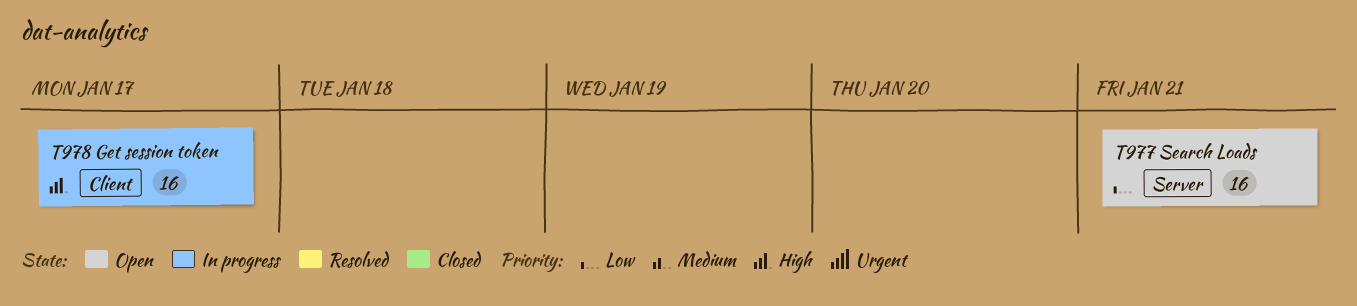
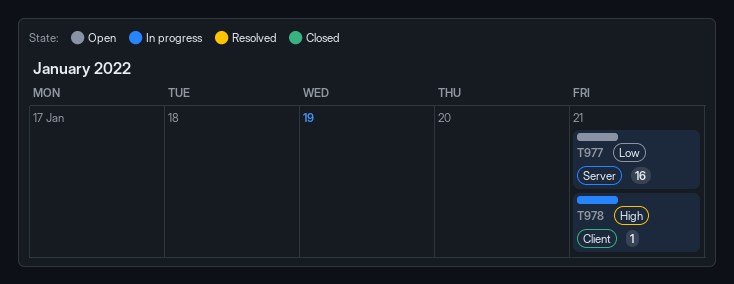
T978, estimate: 16 -> 1
T978, due: Jan 17 -> Jan 21

